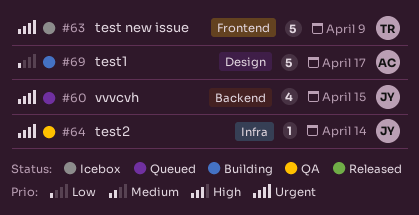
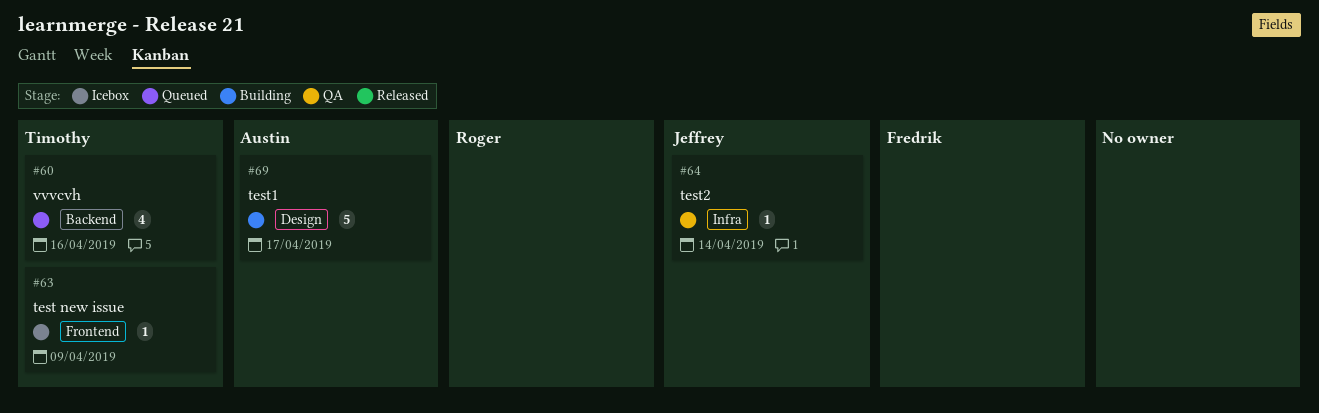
#60, owner: Jeffrey -> Timothy
#60, due: Apr 15 -> Apr 16
#63, estimate: 5 -> 1

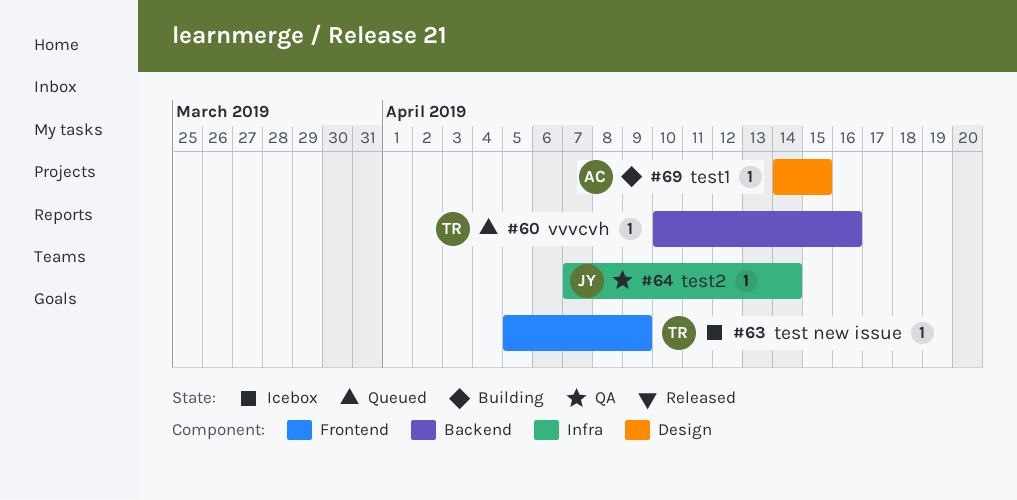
#60, estimate: 4 -> 1
#69, estimate: 5 -> 1
#69, due: Apr 17 -> Apr 15

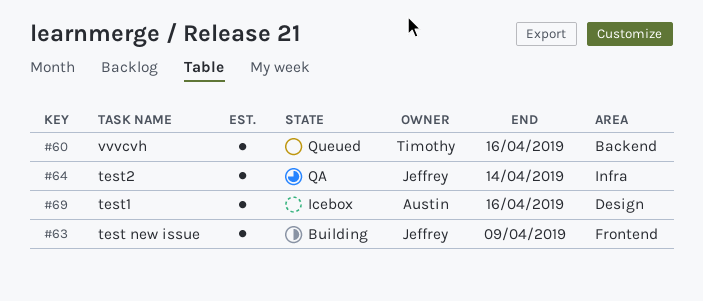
#63, status: Icebox -> Building
#63, owner: Timothy -> Jeffrey
#69, status: Building -> Icebox
#69, due: Apr 15 -> Apr 16

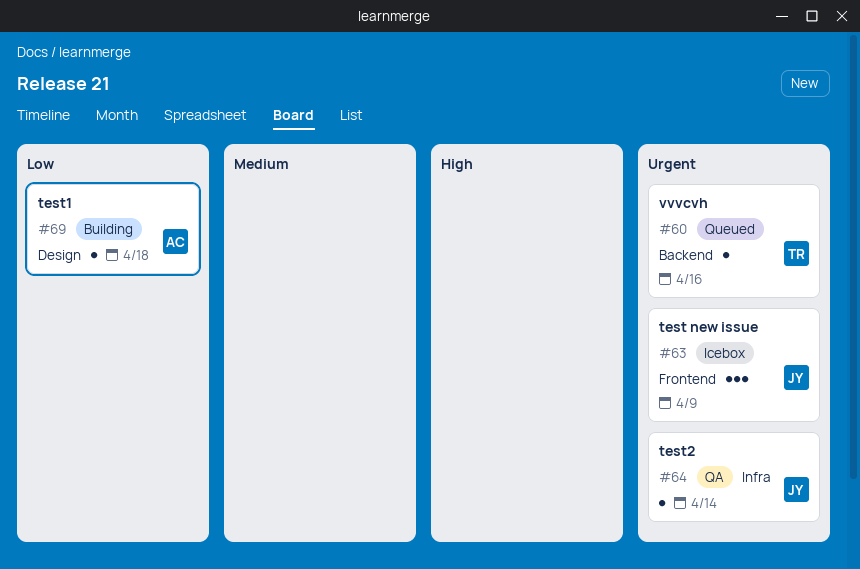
#63, status: Building -> Icebox
#63, estimate: 1 -> 3
#69, status: Icebox -> Building
#69, due: Apr 16 -> Apr 18

